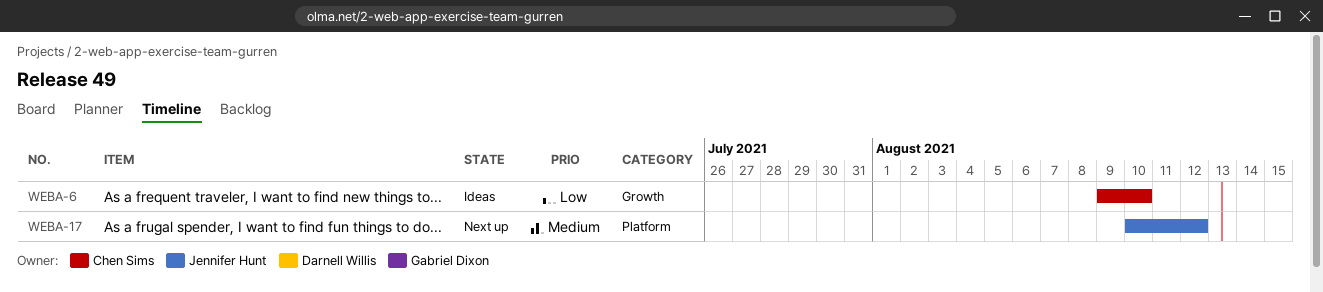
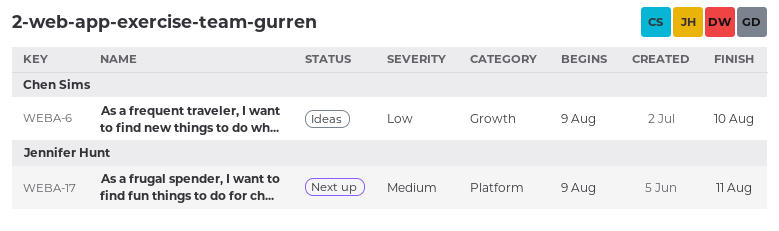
WEBA-17, start: Aug 10 -> Aug 9
WEBA-17, due: Aug 12 -> Aug 11

